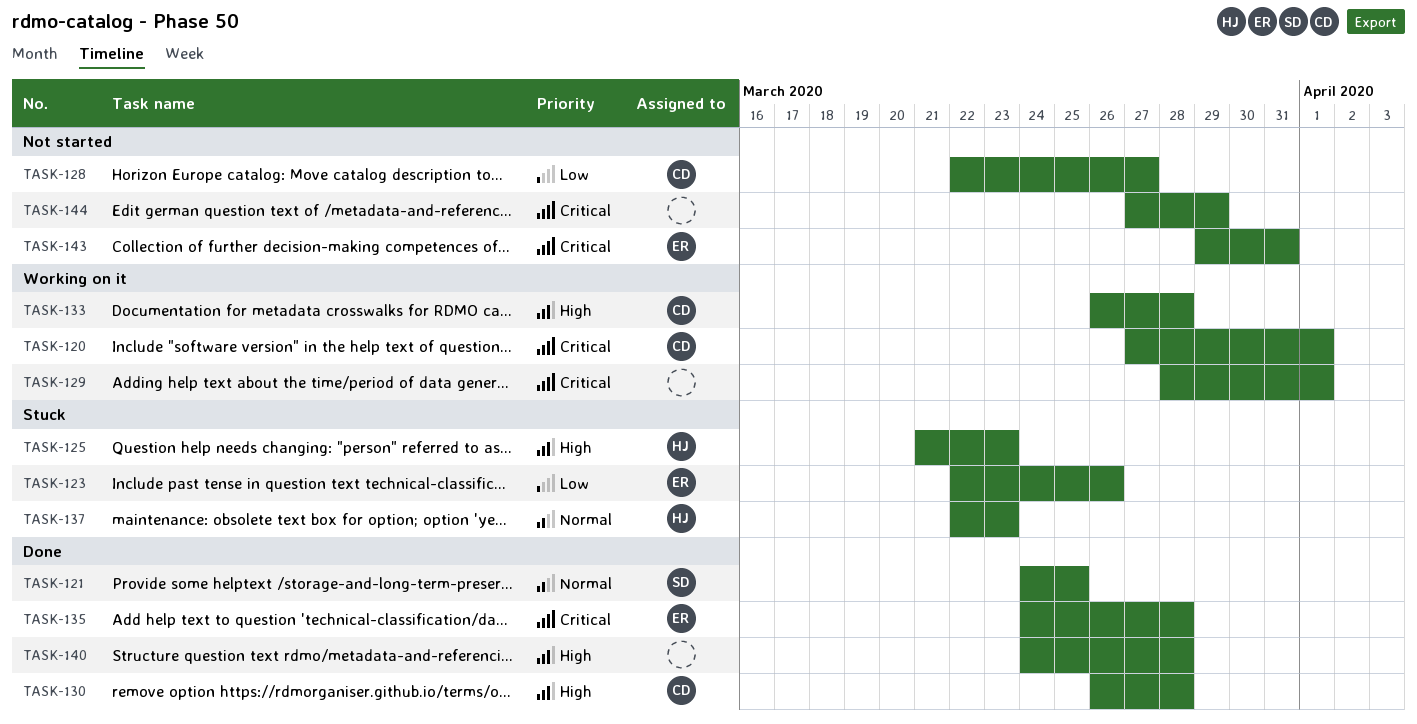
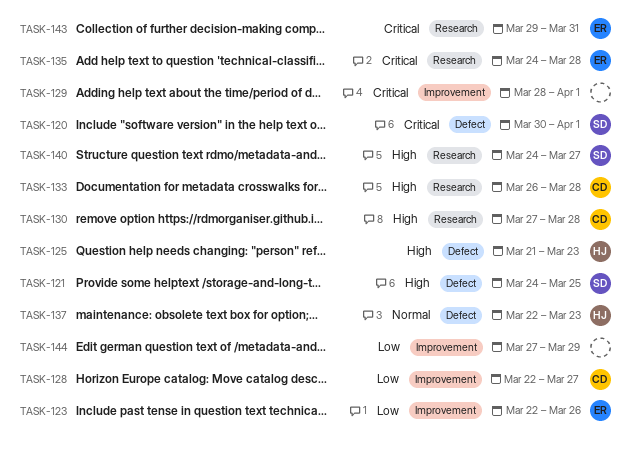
TASK-120, owner: CD -> SD
TASK-120, start: Mar 27 -> Mar 30
TASK-121, priority: Normal -> High
TASK-130, start: Mar 26 -> Mar 27
TASK-140, owner: none -> SD
TASK-140, due: Mar 28 -> Mar 27
TASK-144, priority: Critical -> Low

